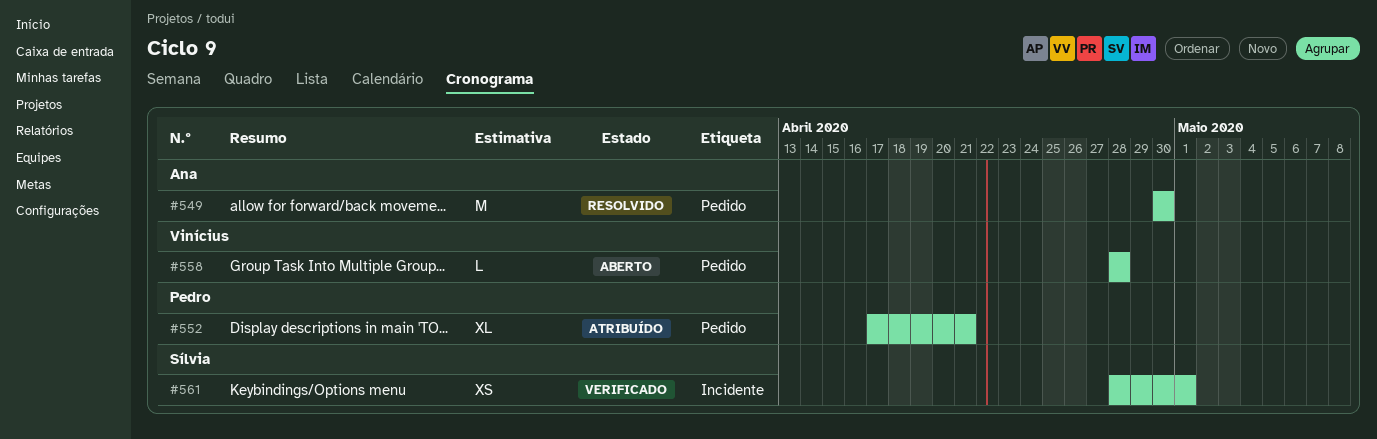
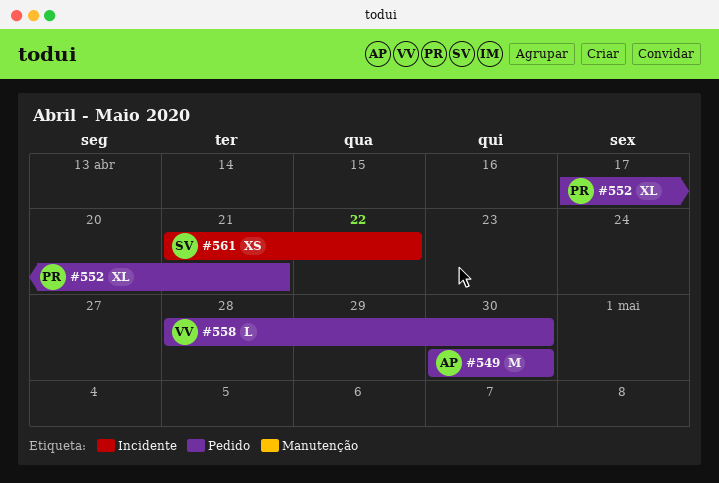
#558, due: Apr 28 -> Apr 30
#561, start: Apr 28 -> Apr 21
#561, due: May 1 -> Apr 22

